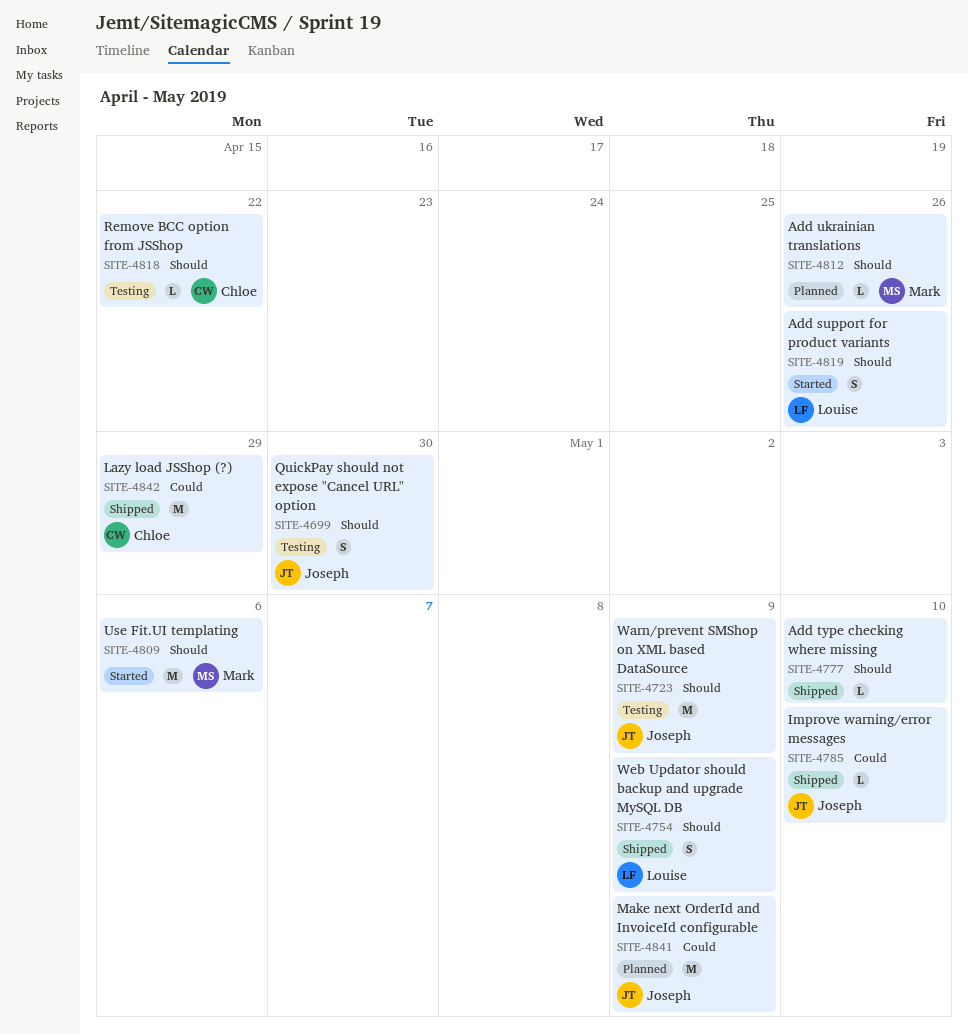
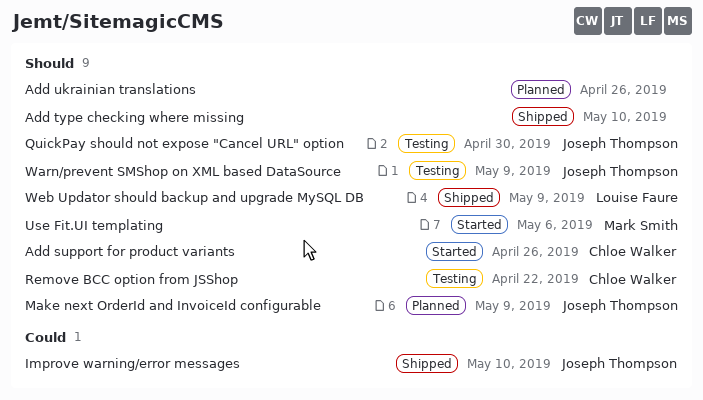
Add support for product variants, owner: Louise Faure -> Chloe Walker
Add ukrainian translations, owner: Mark Smith -> none
Lazy load JSShop (?): present -> none
Make next OrderId and InvoiceId configurable, priority: Could -> Should

